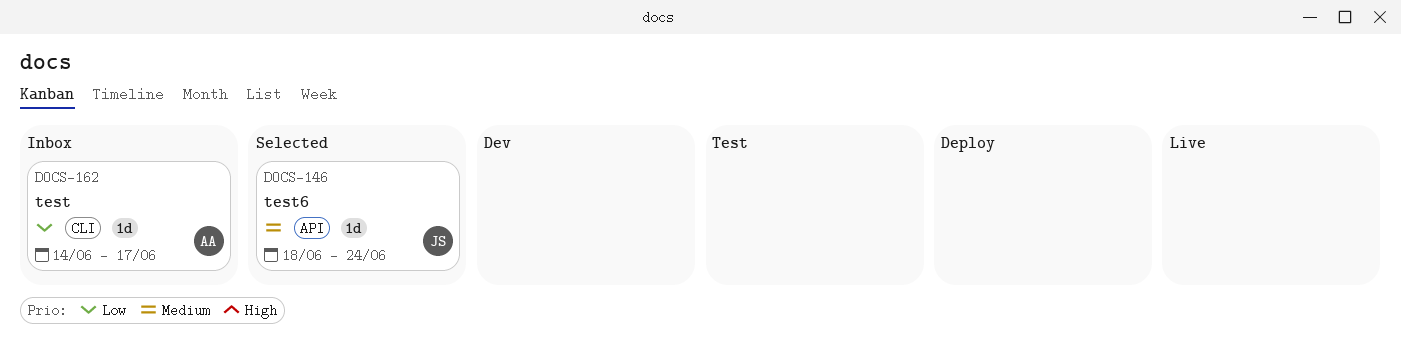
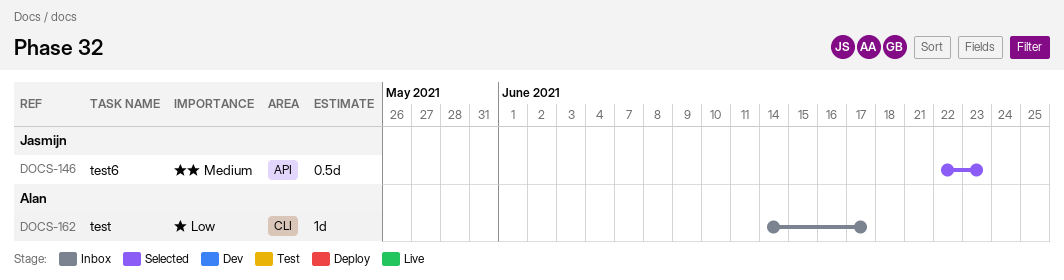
DOCS-146, estimate: 1d -> 0.5d
DOCS-146, start: Jun 18 -> Jun 22
DOCS-146, due: Jun 24 -> Jun 23

